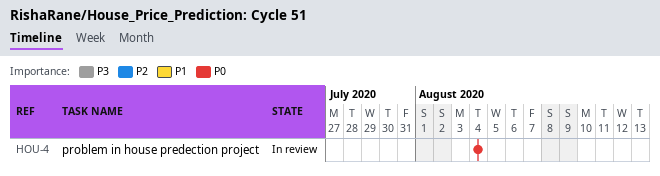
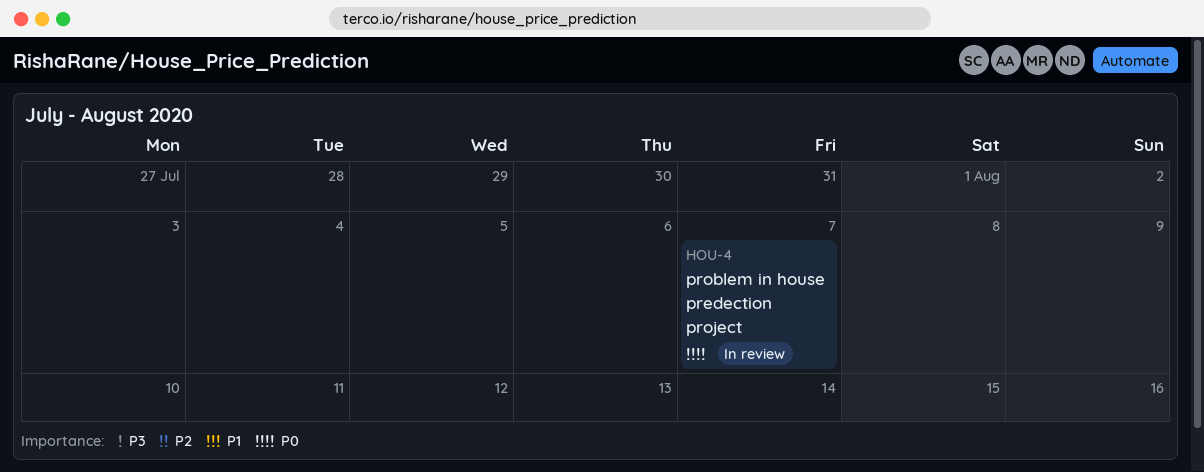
HOU-4, due: Aug 4 -> Aug 7

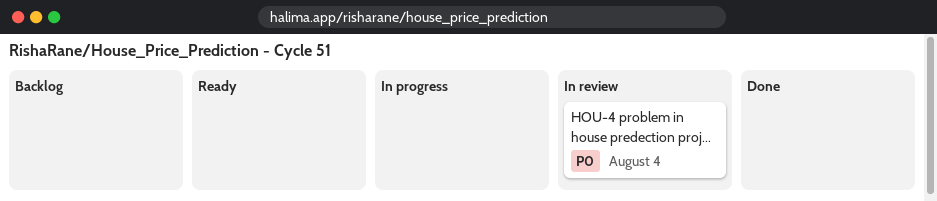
HOU-4, due: Aug 7 -> Aug 4

